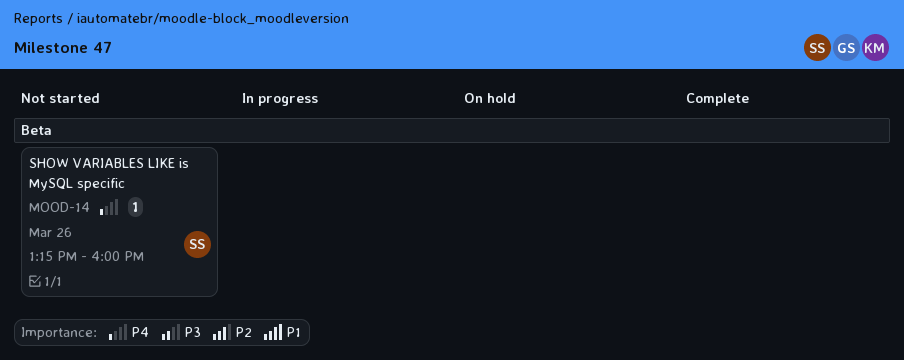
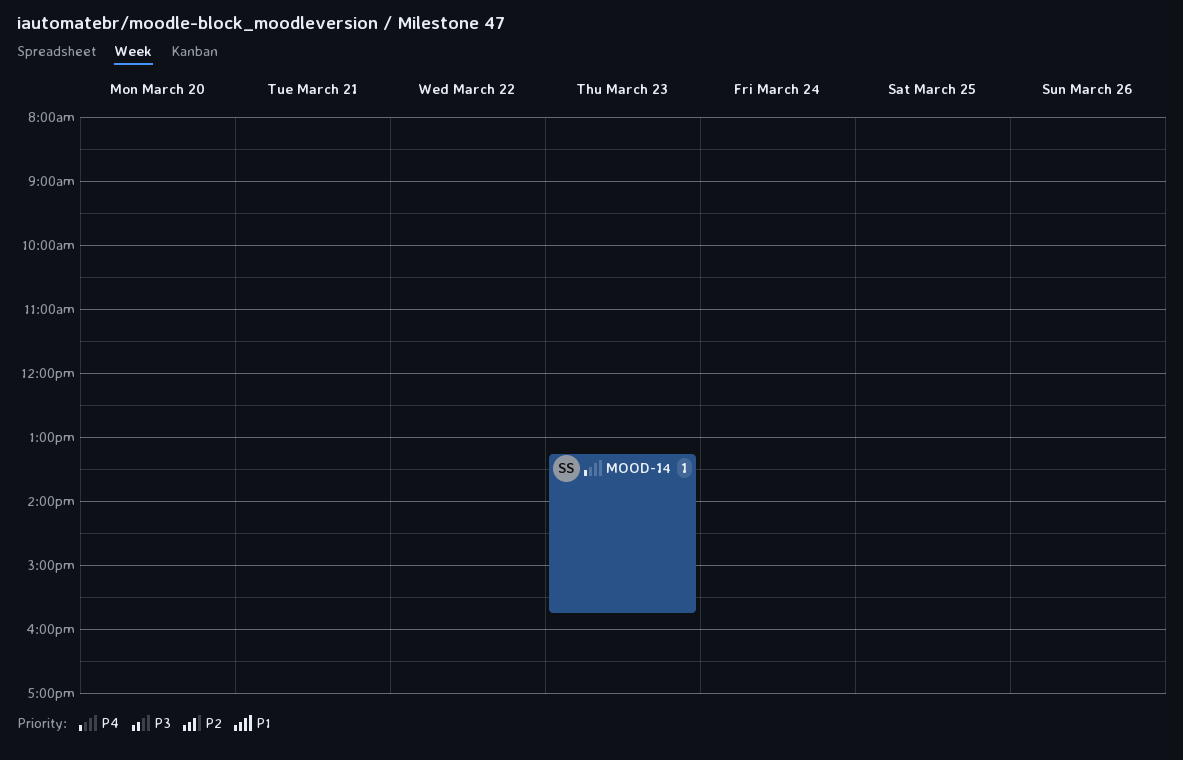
MOOD-14, day: Mar 26 -> Mar 23
MOOD-14, ends: 16:00 -> 15:45

